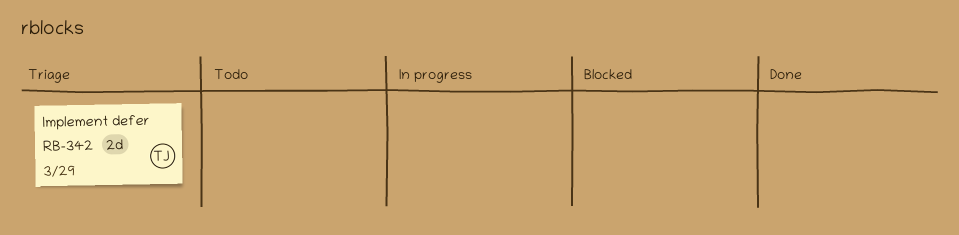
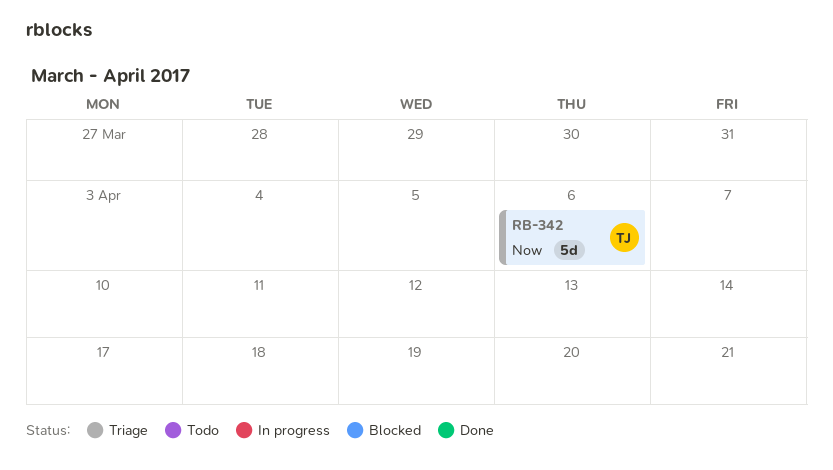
RB-342, estimate: 2d -> 5d
RB-342, due: Mar 29 -> Apr 6

